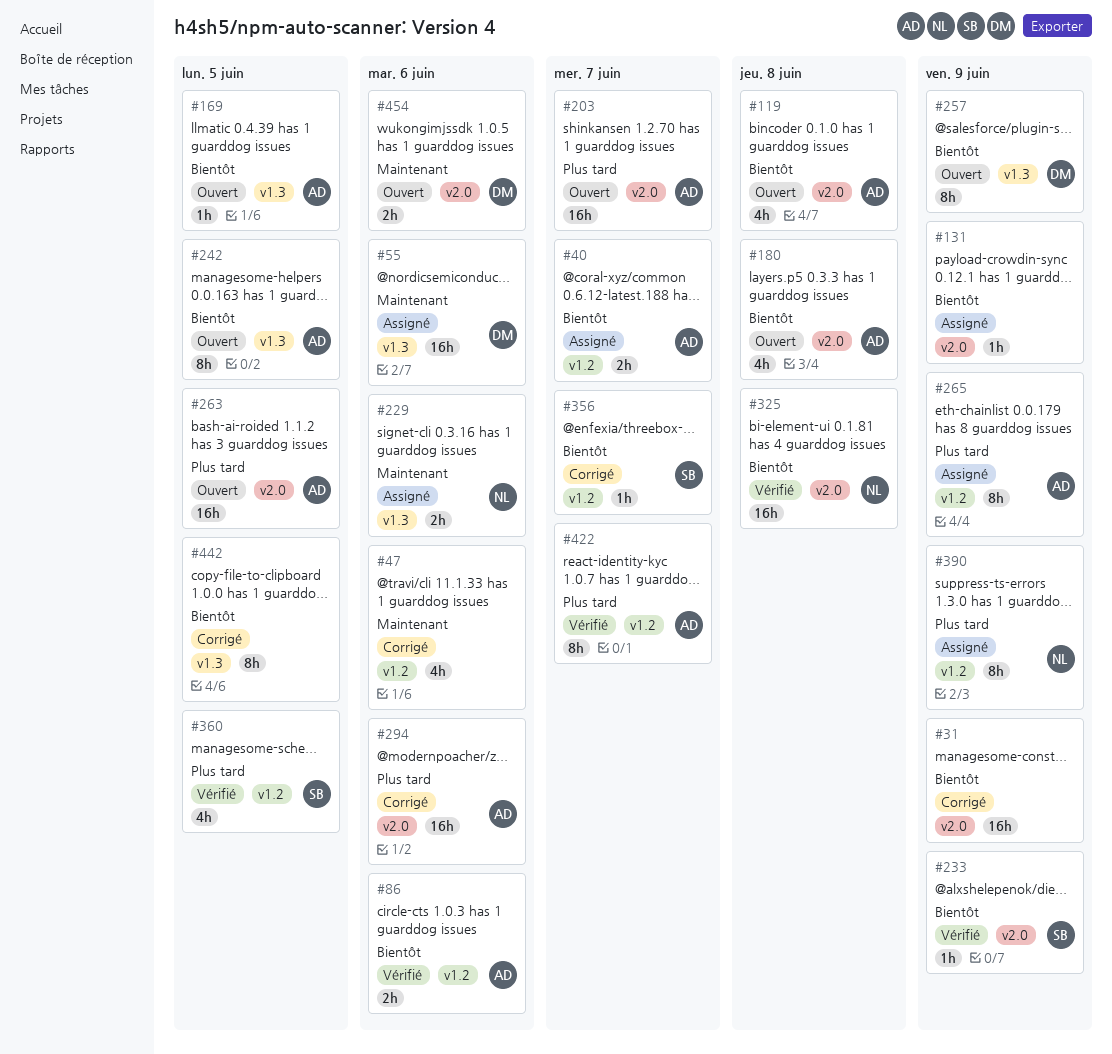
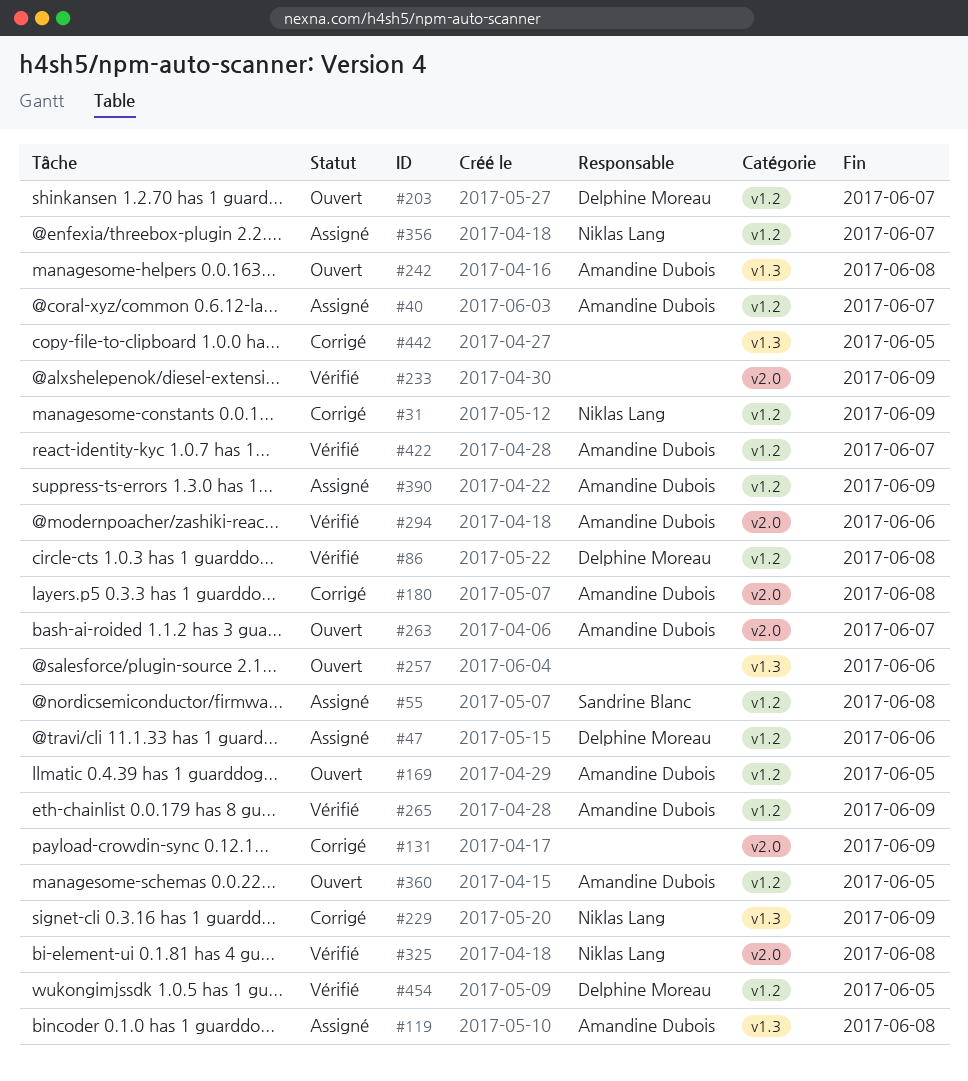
#31, owner: none -> Niklas Lang
#31, label: v2.0 -> v1.2
#47, status: Corrigé -> Assigné
#47, owner: none -> Delphine Moreau
#55, owner: Delphine Moreau -> Sandrine Blanc
#55, label: v1.3 -> v1.2
#55, due: Jun 6 -> Jun 8
#86, owner: Amandine Dubois -> Delphine Moreau
#86, due: Jun 6 -> Jun 8
#119, status: Ouvert -> Assigné
#119, label: v2.0 -> v1.3
#131, status: Assigné -> Corrigé
#169, label: v1.3 -> v1.2
#180, status: Ouvert -> Corrigé
#203, owner: Amandine Dubois -> Delphine Moreau
#203, label: v2.0 -> v1.2
#229, status: Assigné -> Corrigé
#229, due: Jun 6 -> Jun 9
#233, owner: Sandrine Blanc -> none
#242, due: Jun 5 -> Jun 8
#257, owner: Delphine Moreau -> none
#257, due: Jun 9 -> Jun 6
#263, due: Jun 5 -> Jun 7
#265, status: Assigné -> Vérifié
#294, status: Corrigé -> Vérifié
#356, status: Corrigé -> Assigné
#356, owner: Sandrine Blanc -> Niklas Lang
#360, status: Vérifié -> Ouvert
#360, owner: Sandrine Blanc -> Amandine Dubois
#390, owner: Niklas Lang -> Amandine Dubois
#454, status: Ouvert -> Vérifié
#454, label: v2.0 -> v1.2
#454, due: Jun 6 -> Jun 5

